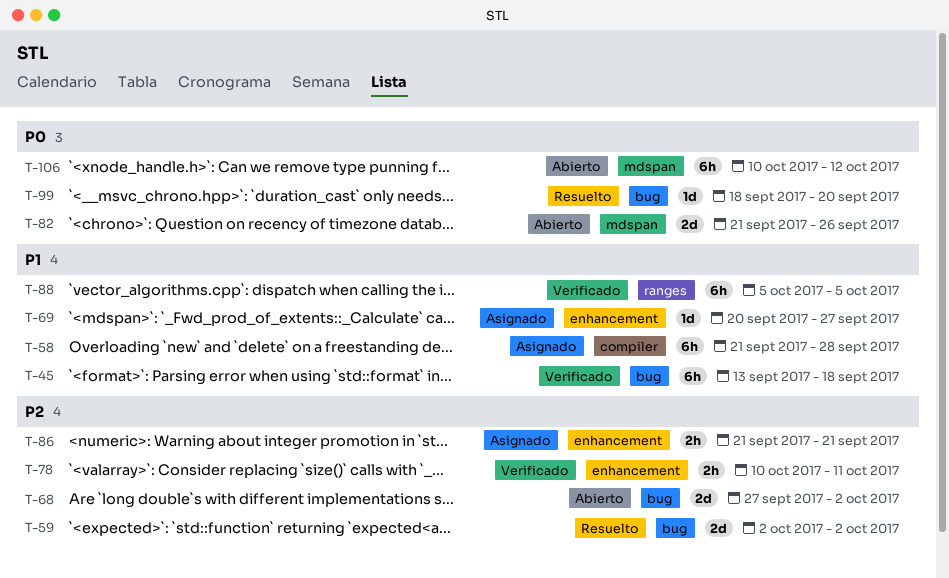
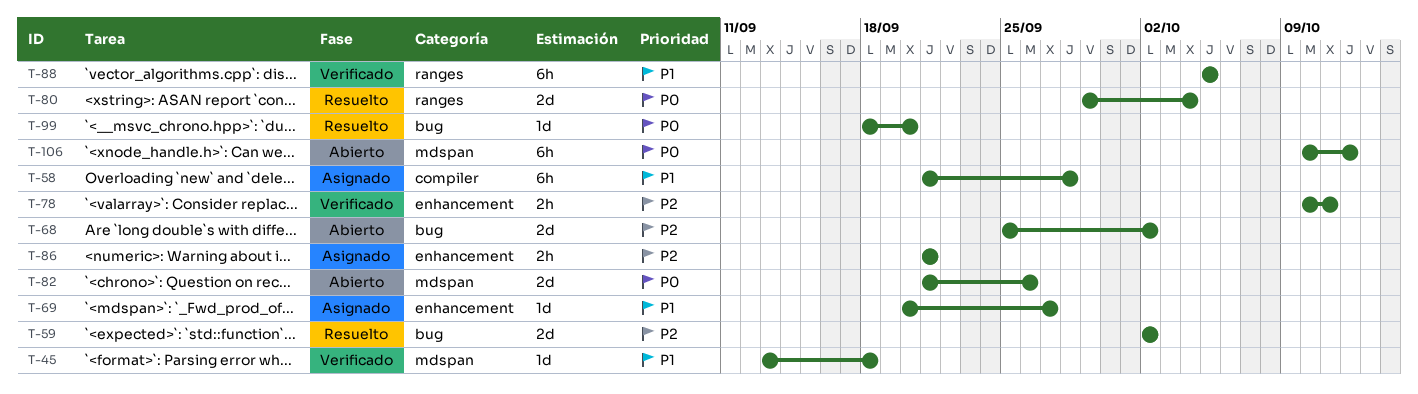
T-45, label: bug -> mdspan
T-45, estimate: 6h -> 1d
T-68, start: Sep 27 -> Sep 25
T-80: none -> present

